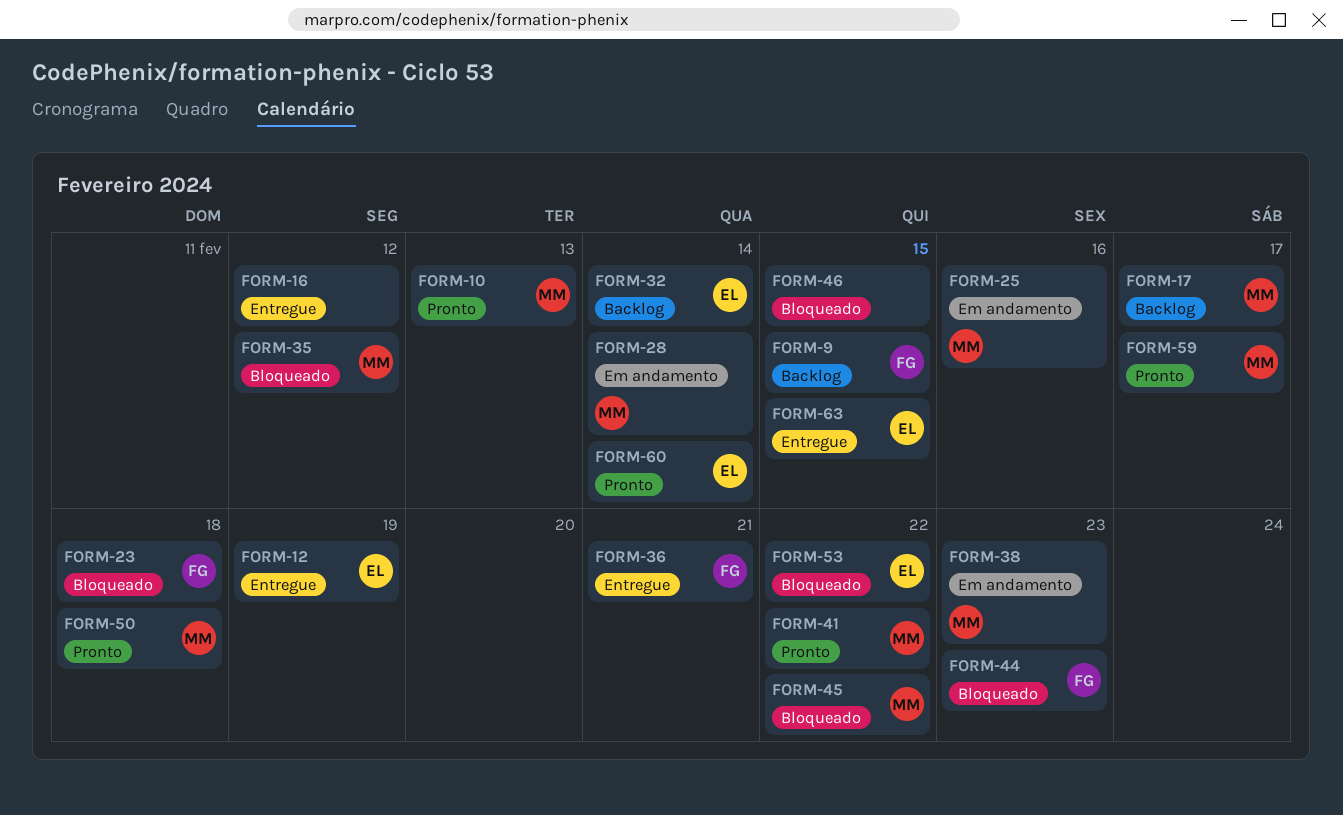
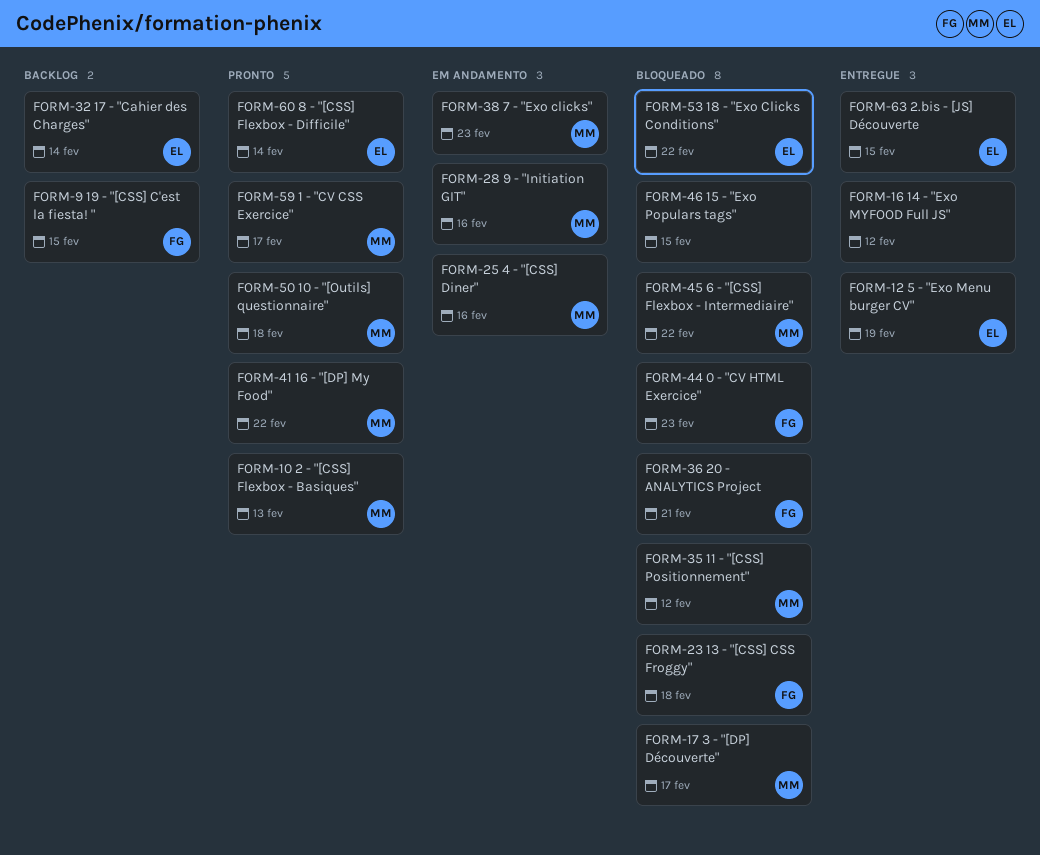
FORM-17, status: Backlog -> Bloqueado
FORM-28, due: Feb 14 -> Feb 16
FORM-36, status: Entregue -> Bloqueado

